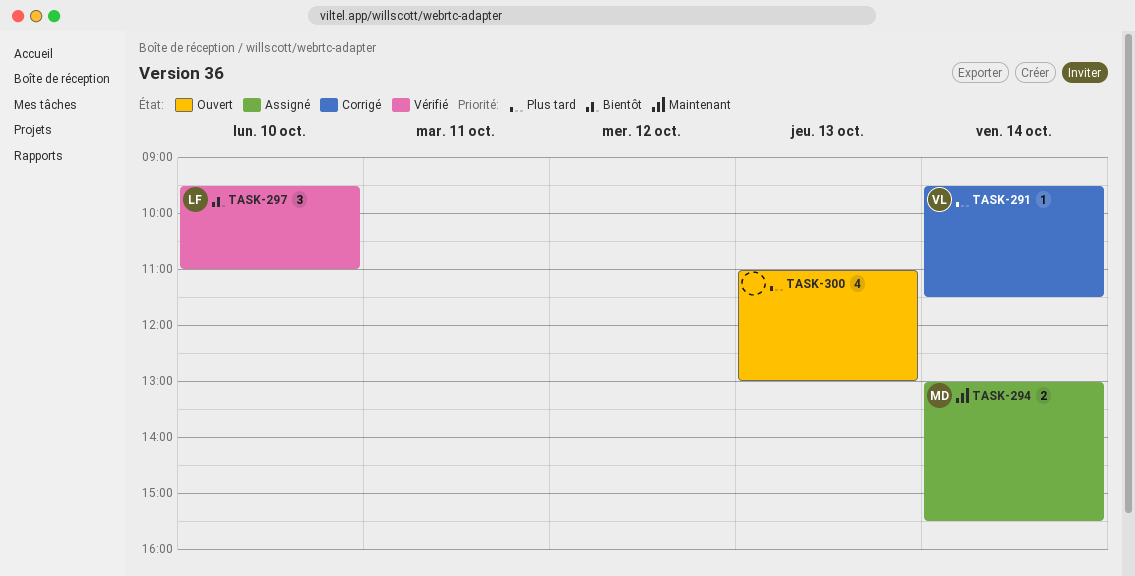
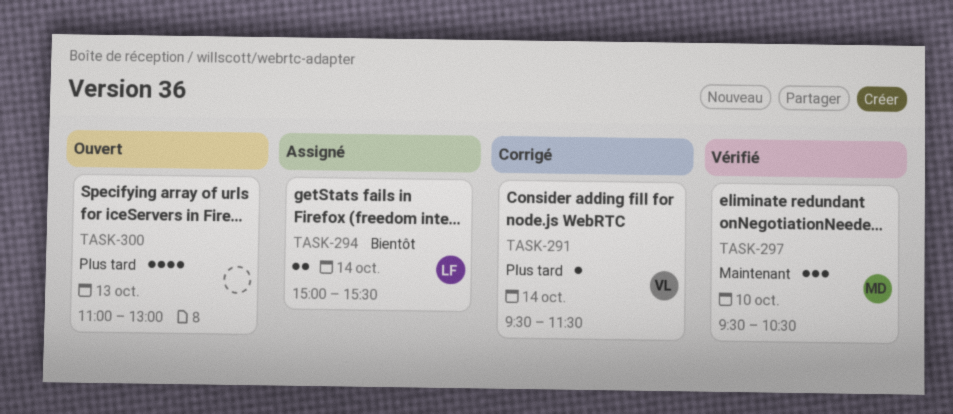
TASK-294, owner: MD -> LF
TASK-294, priority: Maintenant -> Bientôt
TASK-294, begins: 13:00 -> 15:00
TASK-297, owner: LF -> MD
TASK-297, priority: Bientôt -> Maintenant
TASK-297, ends: 11:00 -> 10:30

